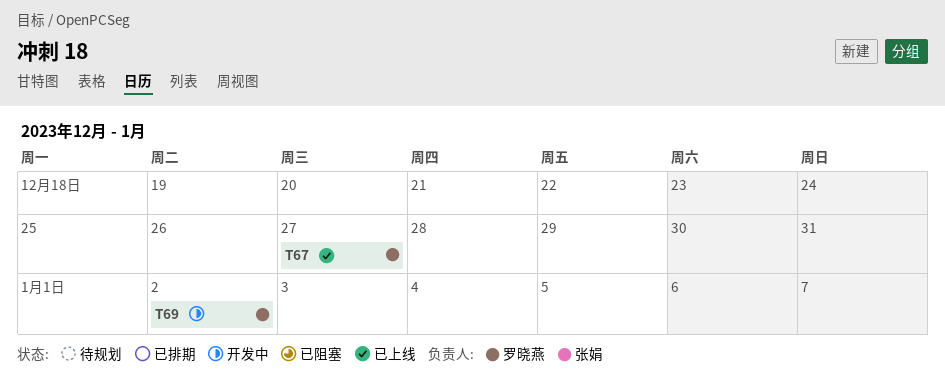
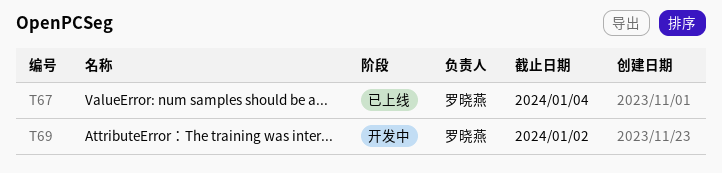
T67, due: Dec 27 -> Jan 4

